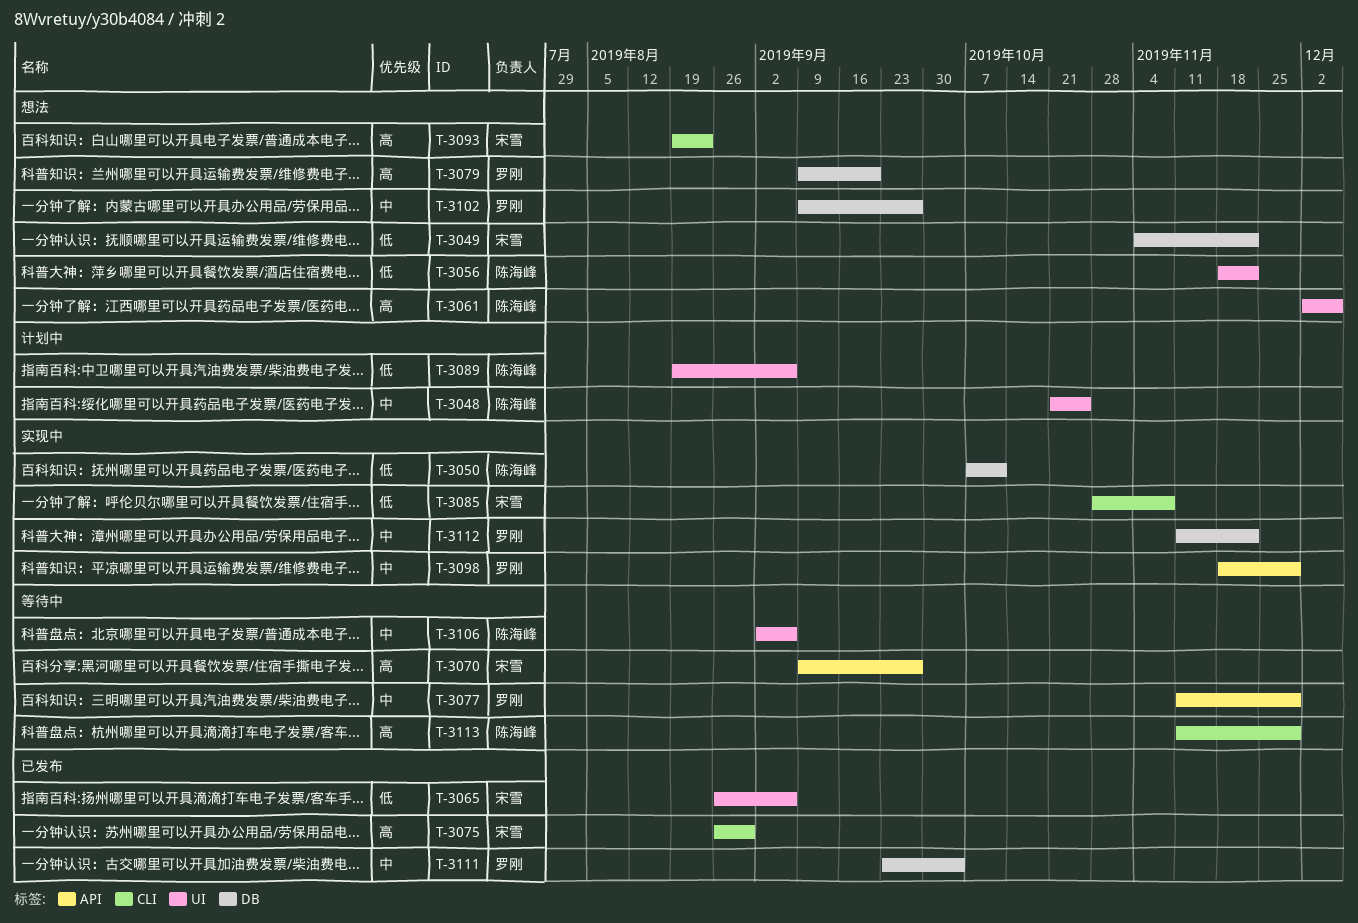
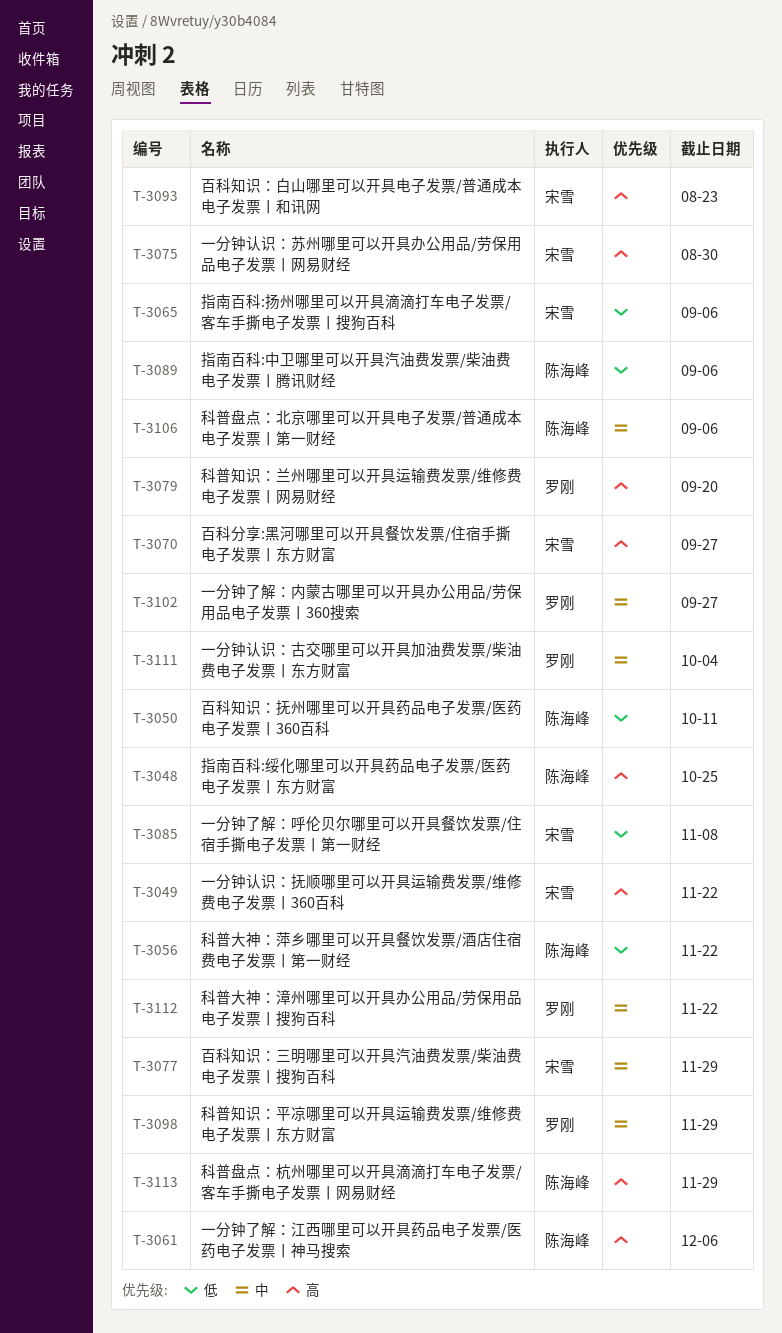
T-3048, priority: 中 -> 高
T-3049, priority: 低 -> 高
T-3077, owner: 罗刚 -> 宋雪

